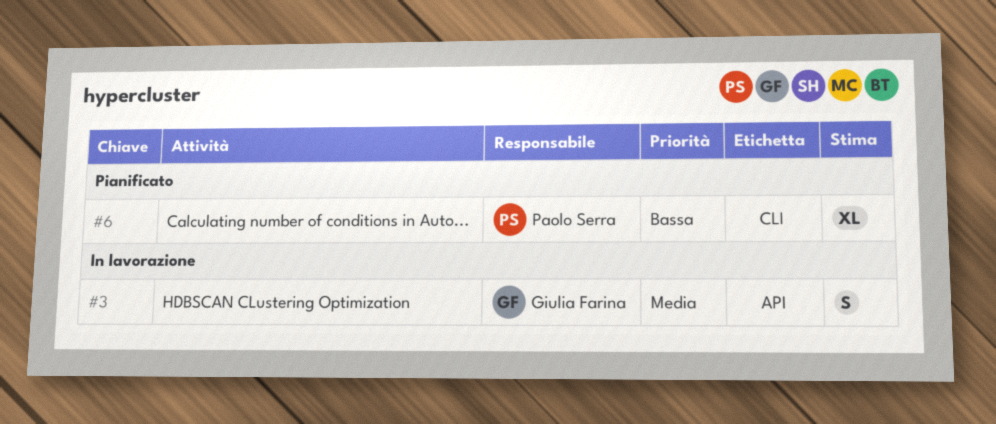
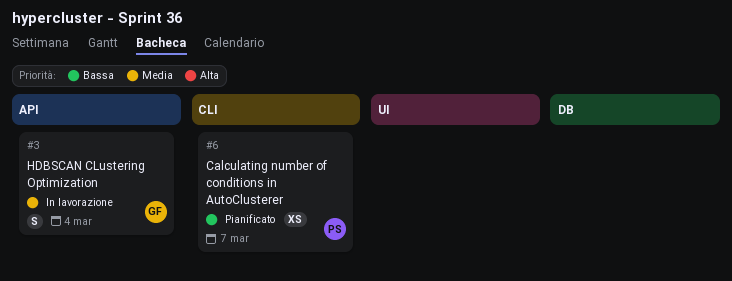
#6, estimate: XL -> XS

